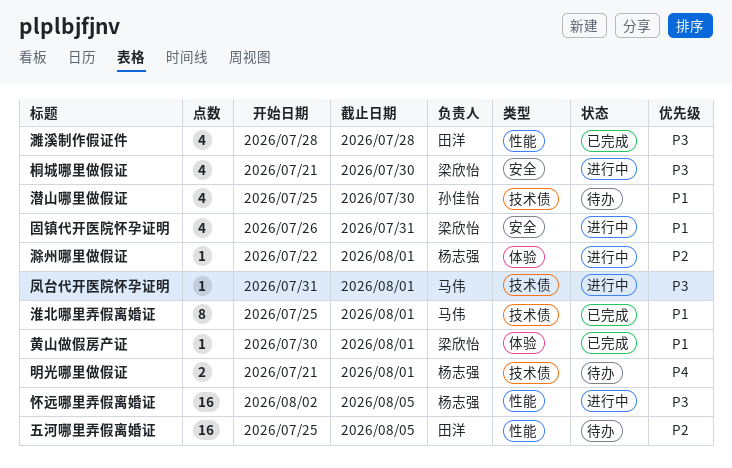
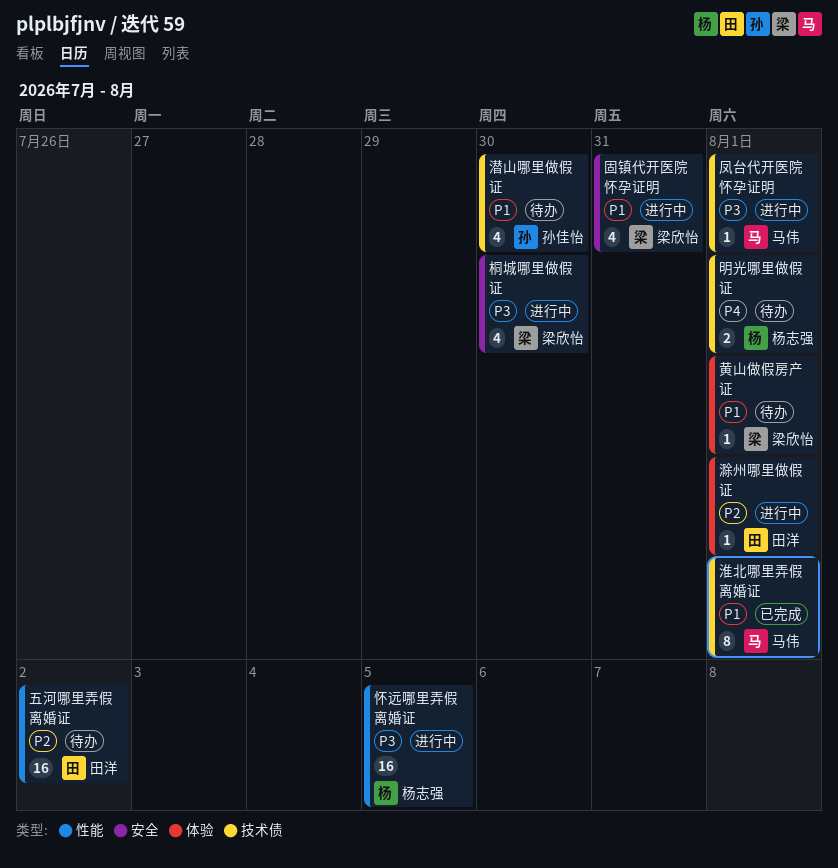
五河哪里弄假离婚证, due: Aug 5 -> Aug 2
滁州哪里做假证, owner: 杨志强 -> 田洋
濉溪制作假证件: present -> none
黄山做假房产证, status: 已完成 -> 待办

